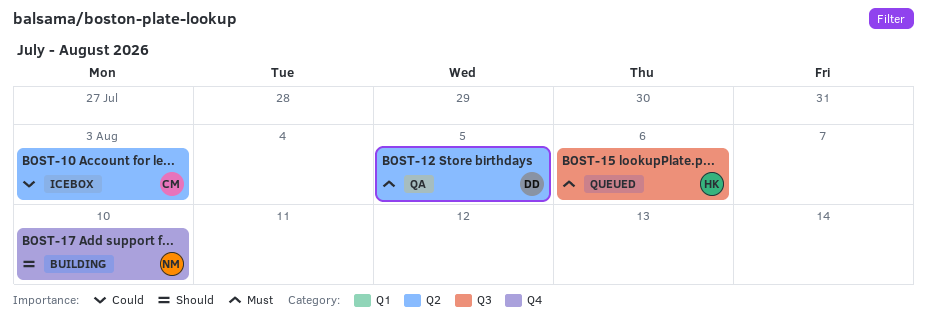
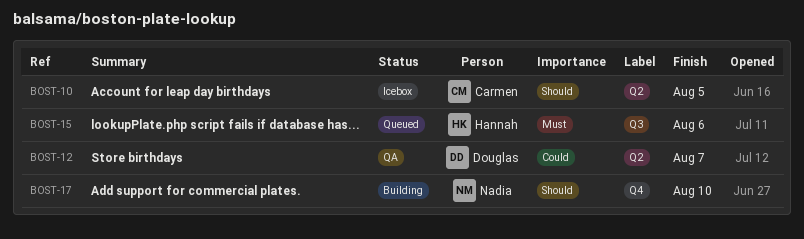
BOST-10, priority: Could -> Should
BOST-10, due: Aug 3 -> Aug 5
BOST-12, priority: Must -> Could
BOST-12, due: Aug 5 -> Aug 7

